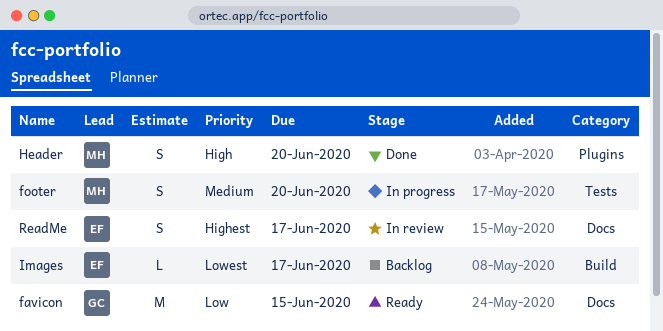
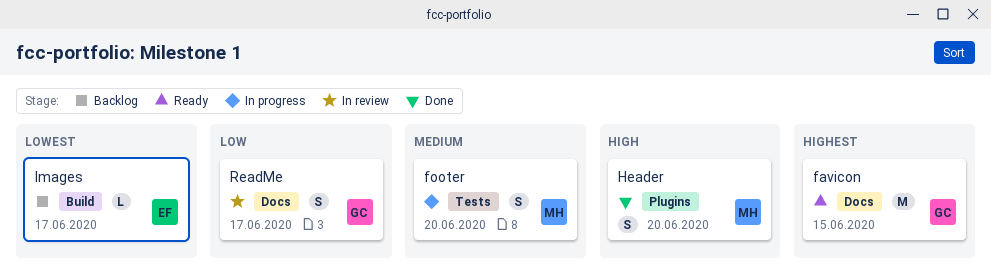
favicon, priority: Low -> Highest
ReadMe, owner: EF -> GC
ReadMe, priority: Highest -> Low

